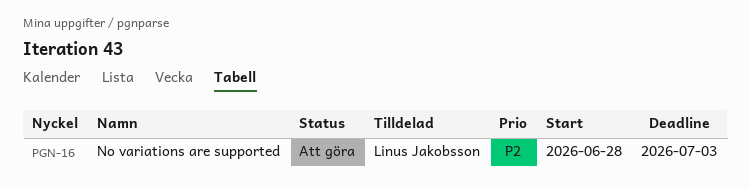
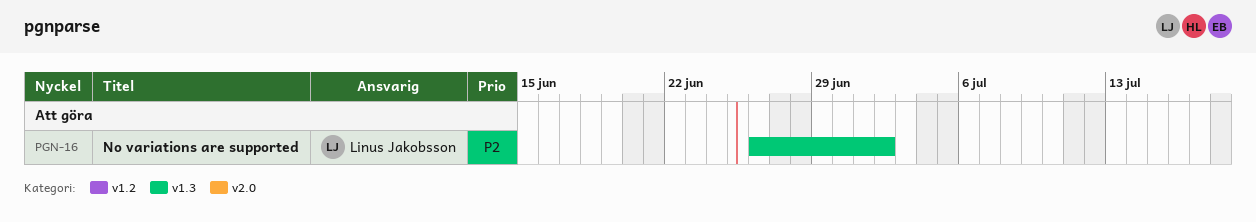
PGN-16, start: Jun 28 -> Jun 26
PGN-16, due: Jul 3 -> Jul 2

